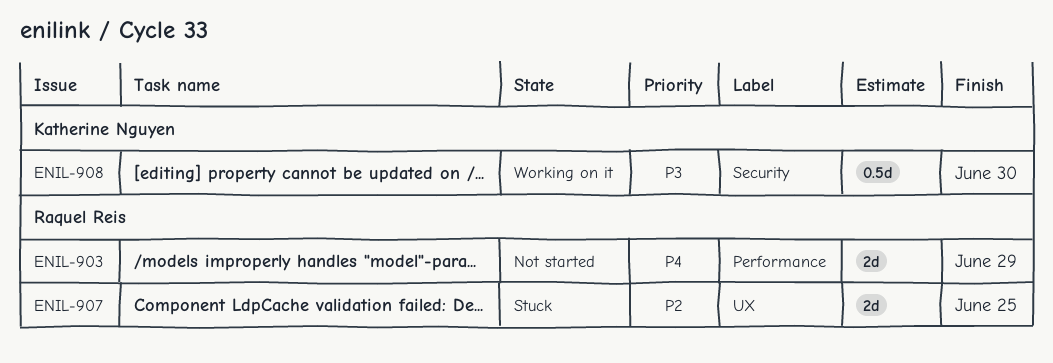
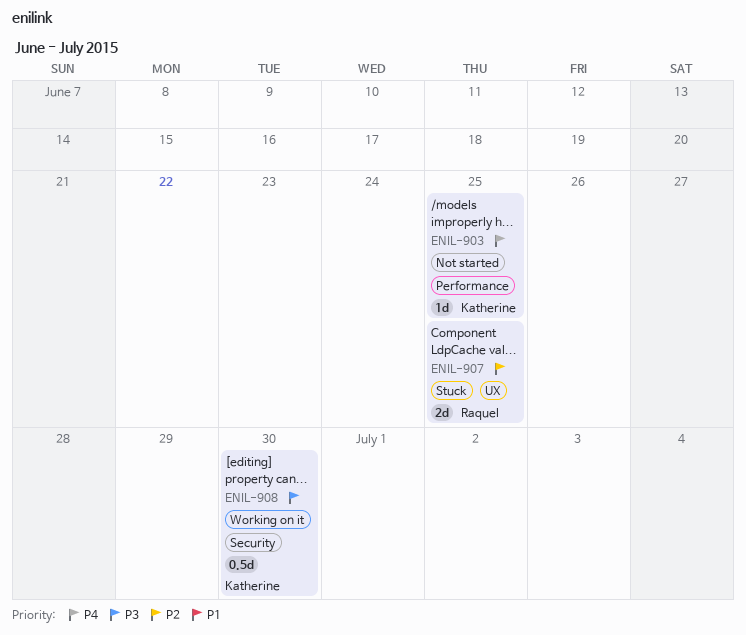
ENIL-903, owner: Raquel Reis -> Katherine Nguyen
ENIL-903, estimate: 2d -> 1d
ENIL-903, due: Jun 29 -> Jun 25

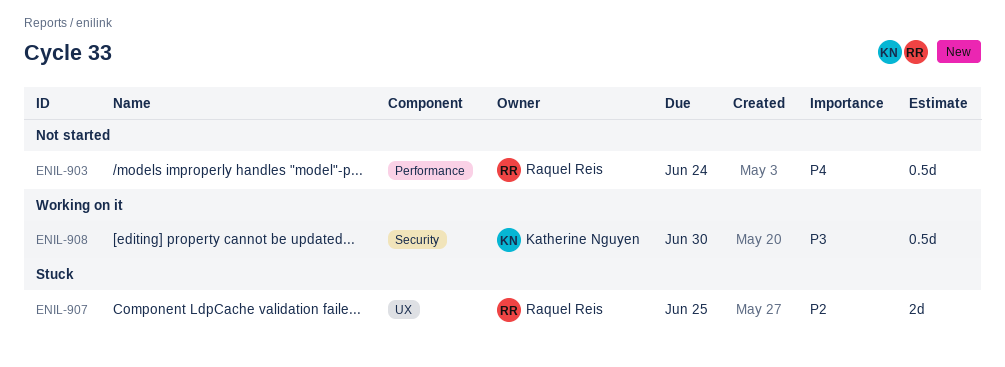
ENIL-903, owner: Katherine Nguyen -> Raquel Reis
ENIL-903, estimate: 1d -> 0.5d
ENIL-903, due: Jun 25 -> Jun 24

